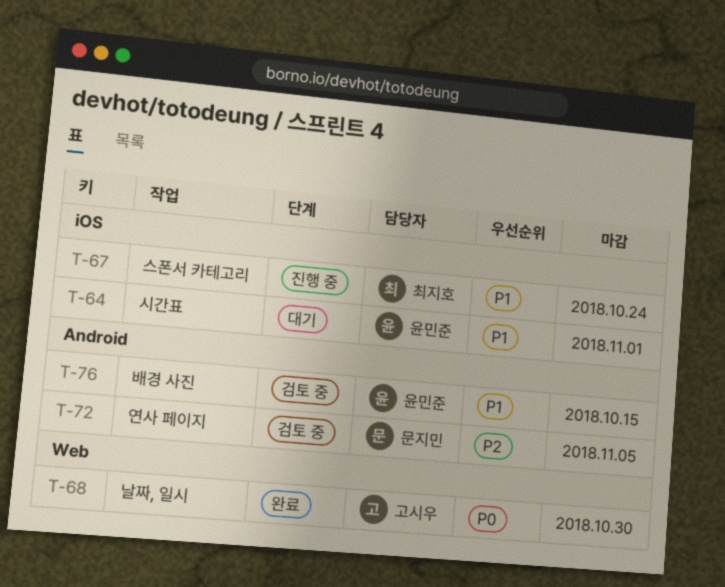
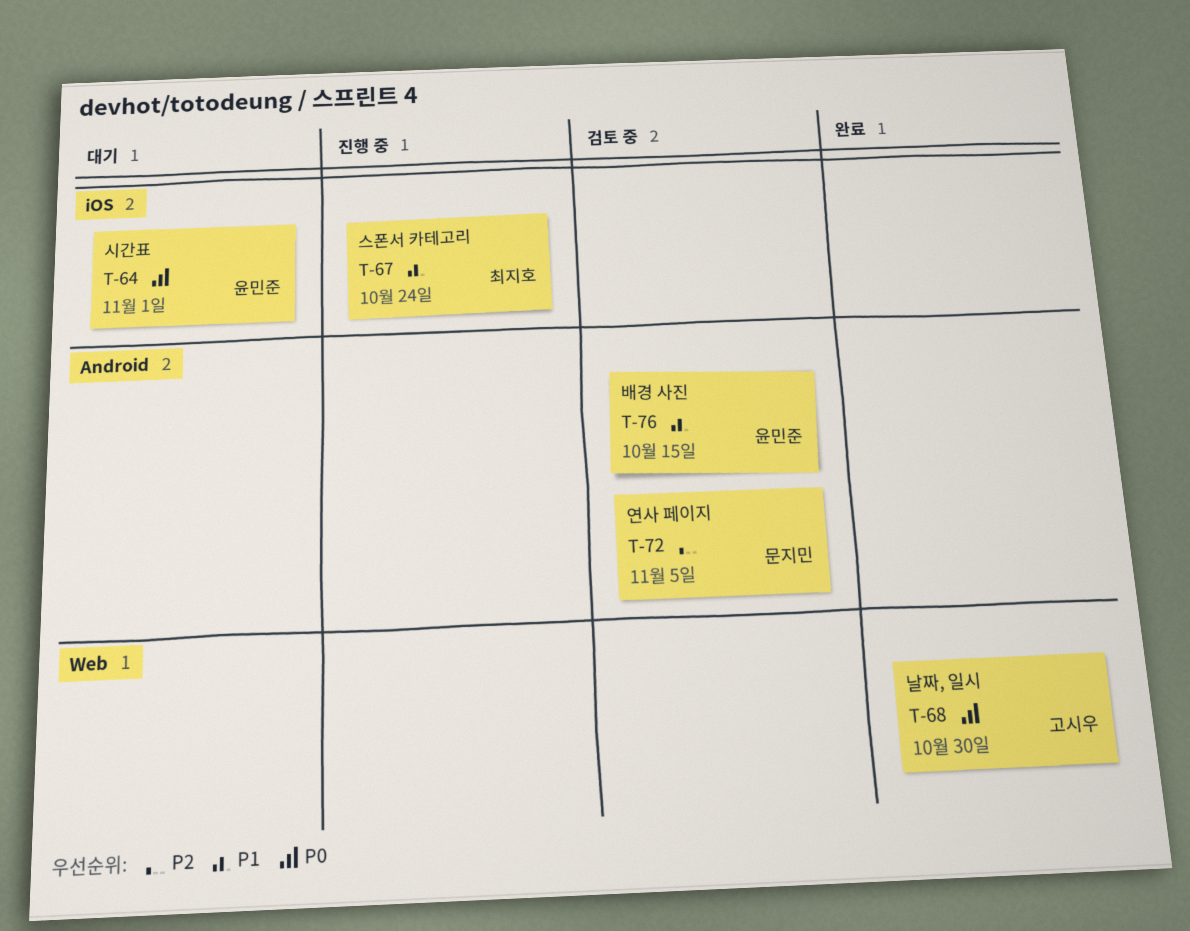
T-64, priority: P1 -> P0

